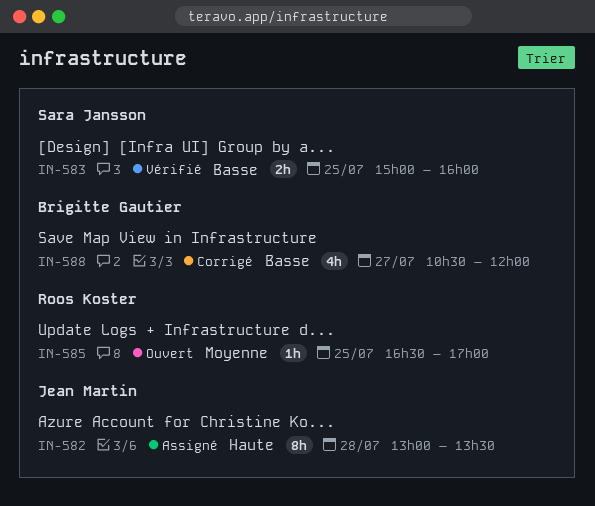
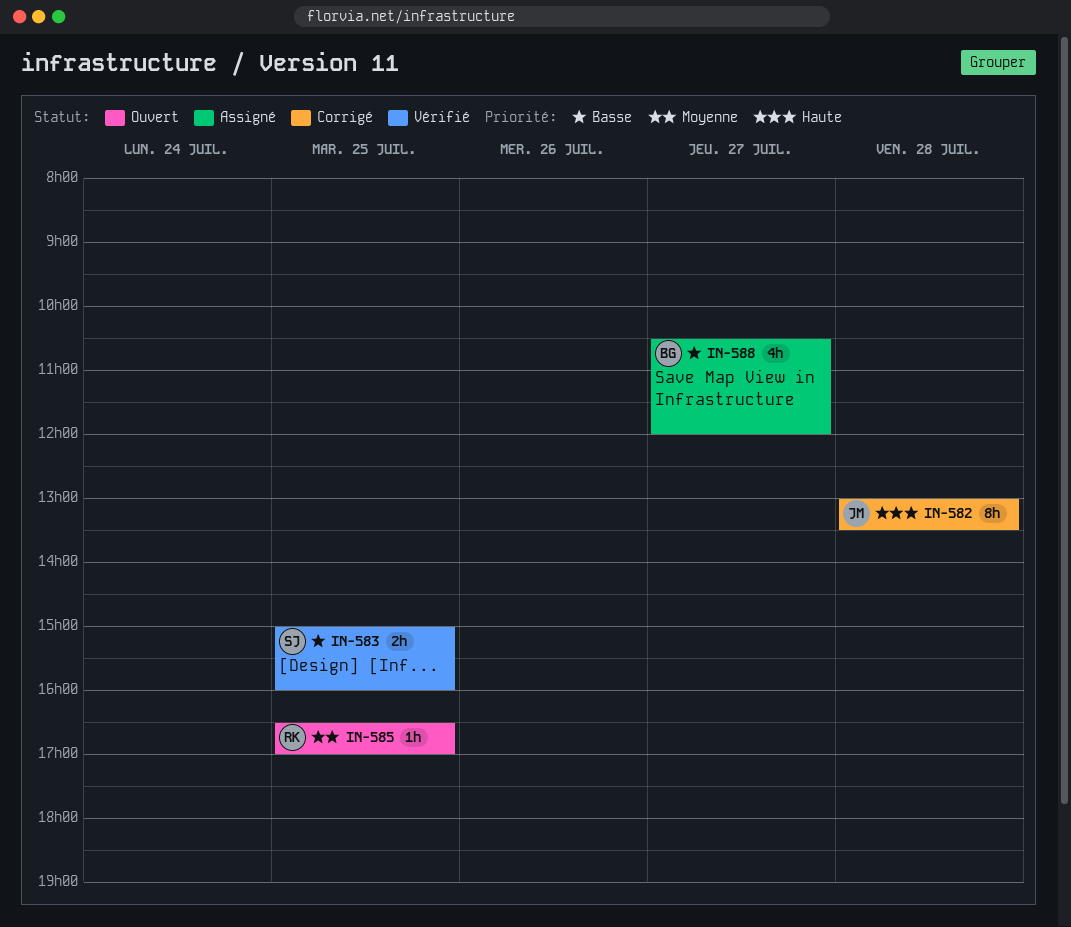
IN-582, status: Assigné -> Corrigé
IN-588, status: Corrigé -> Assigné

